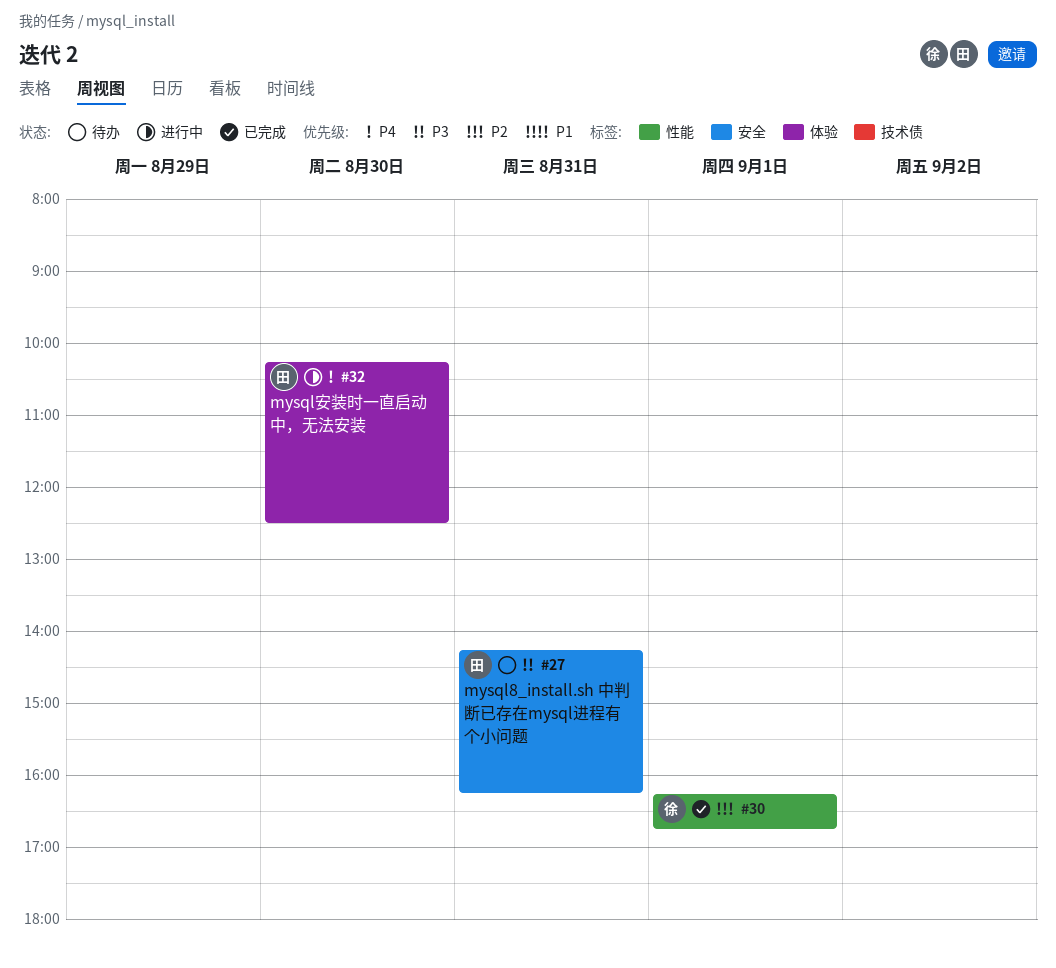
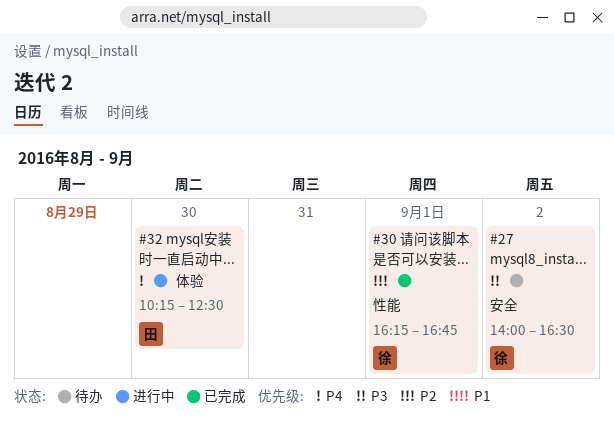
#27, owner: 田 -> 徐
#27, day: Aug 31 -> Sep 2
#27, begins: 14:15 -> 14:00
#27, ends: 16:15 -> 16:30

